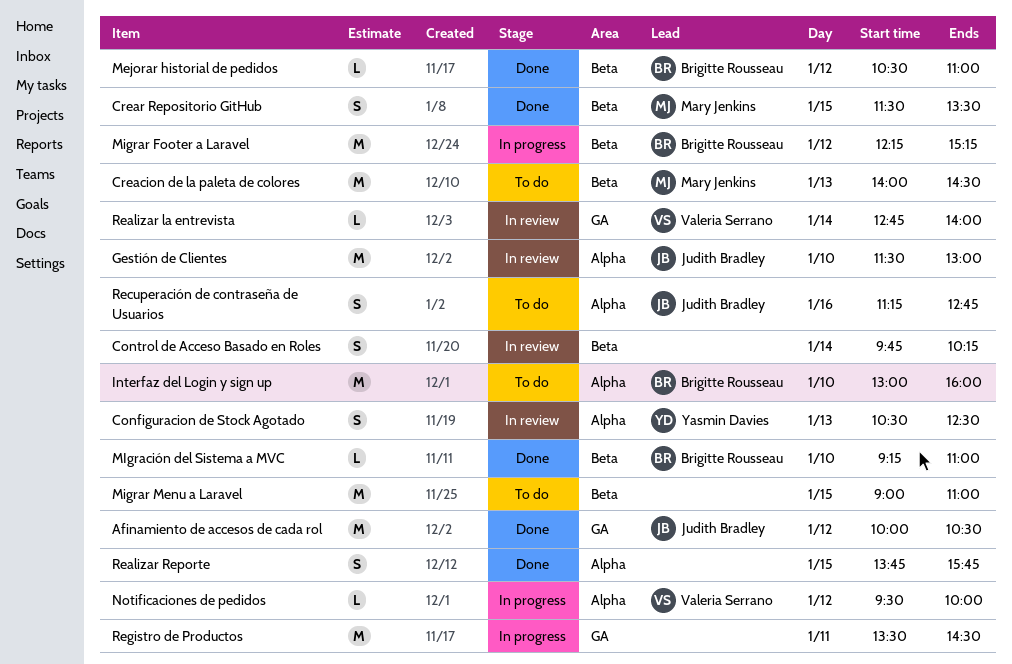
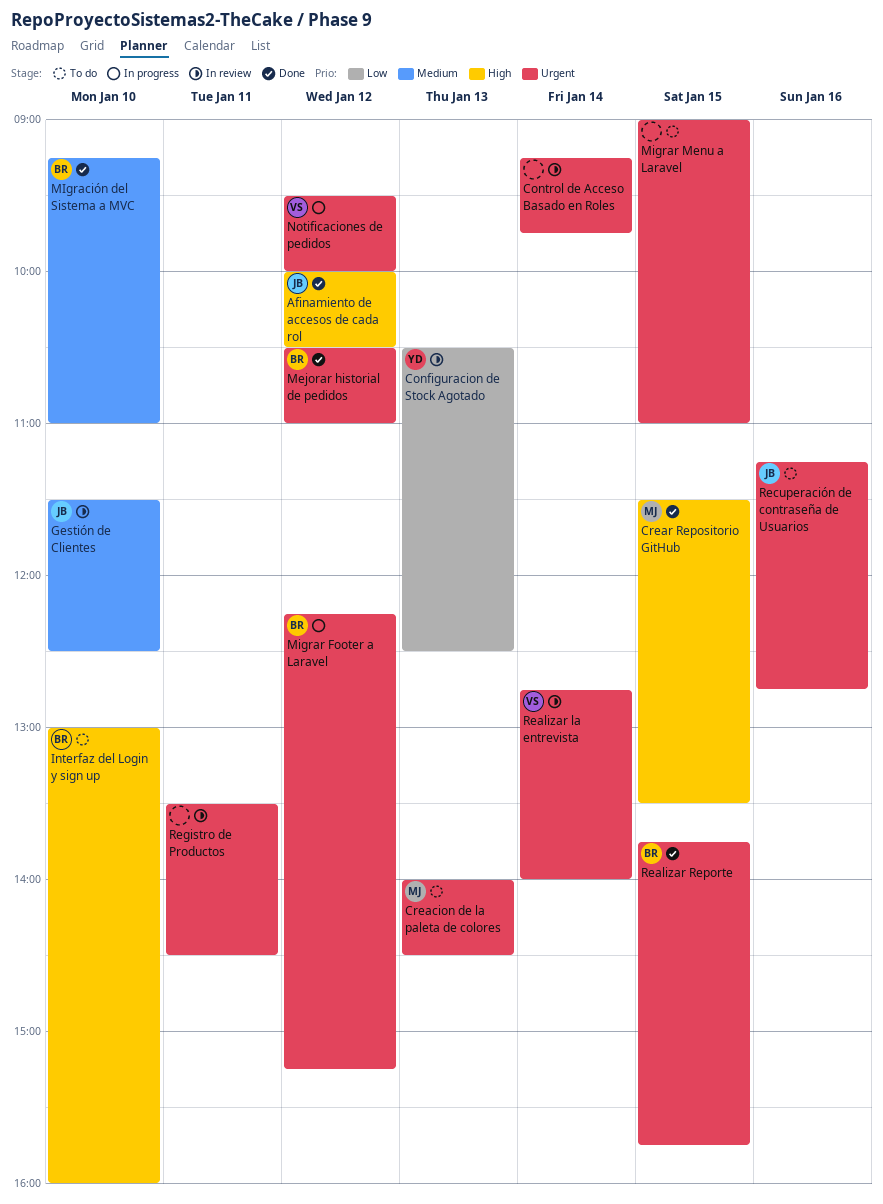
Control de Acceso Basado en Roles, begins: 09:45 -> 09:15
Control de Acceso Basado en Roles, ends: 10:15 -> 09:45
Gestión de Clientes, ends: 13:00 -> 12:30
Realizar Reporte, owner: none -> Brigitte Rousseau
Registro de Productos, status: In progress -> In review

